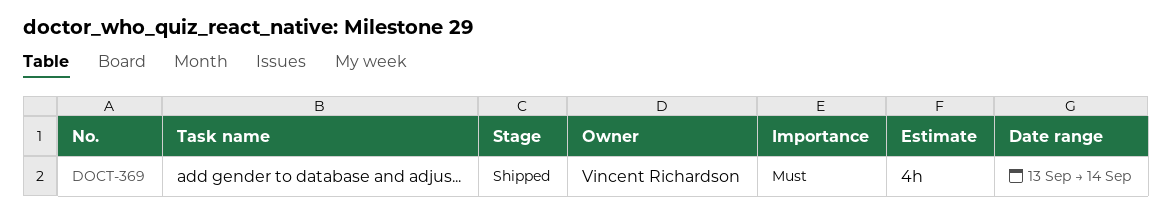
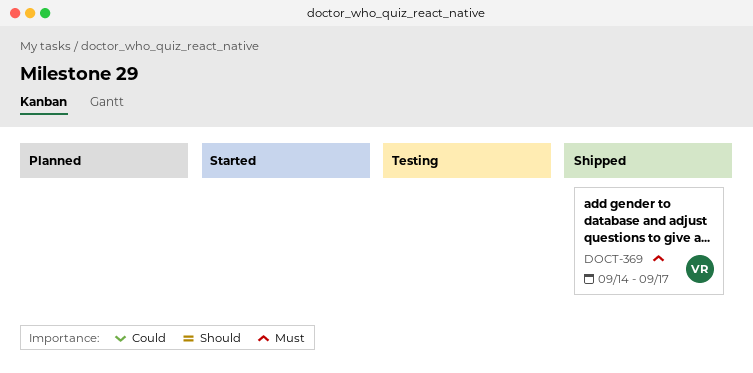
DOCT-369, start: Sep 13 -> Sep 14
DOCT-369, due: Sep 14 -> Sep 17

